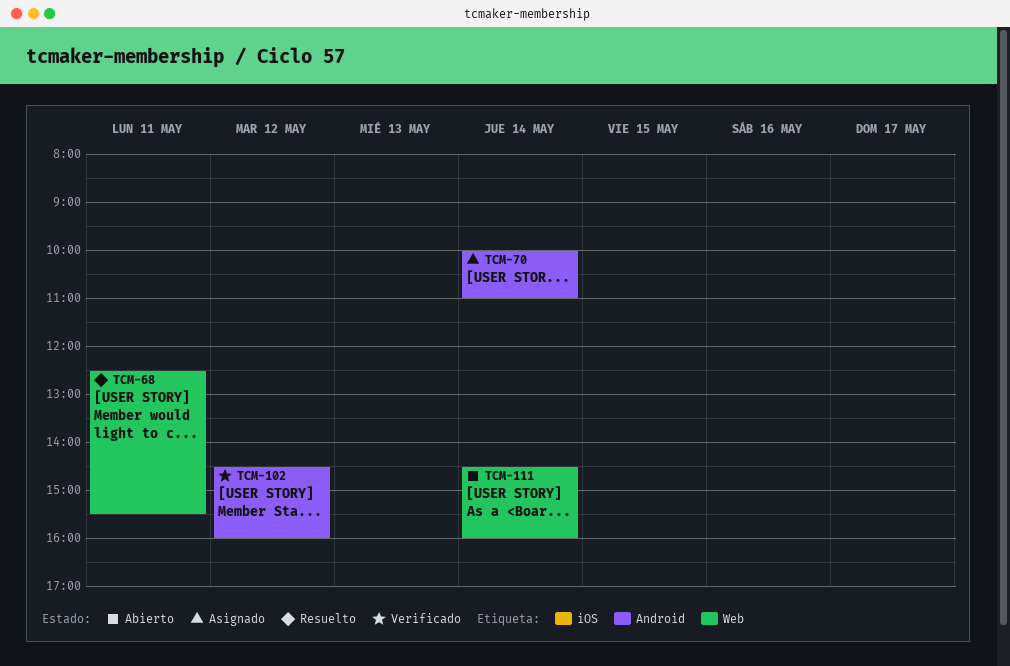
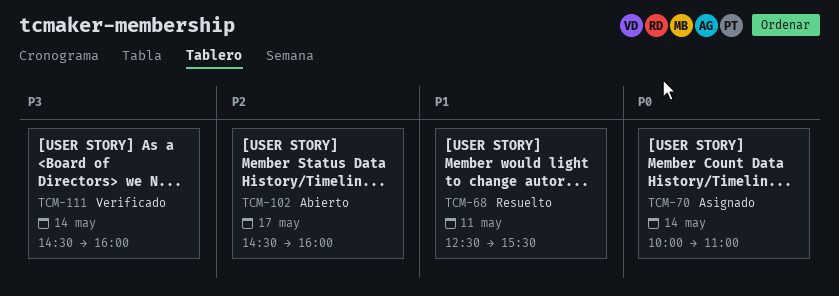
TCM-102, status: Verificado -> Abierto
TCM-102, day: May 12 -> May 17
TCM-111, status: Abierto -> Verificado

